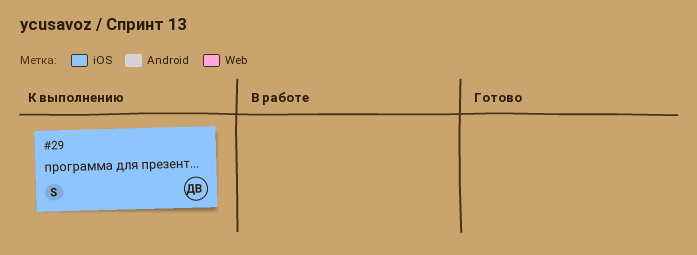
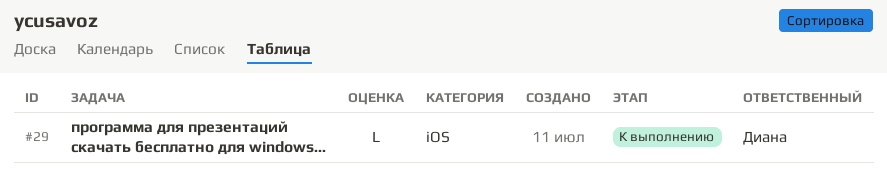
#29, estimate: S -> L

